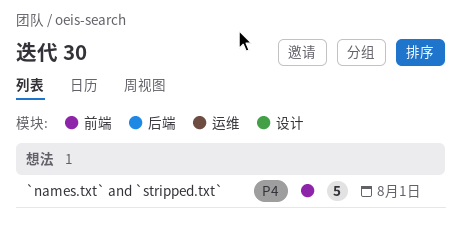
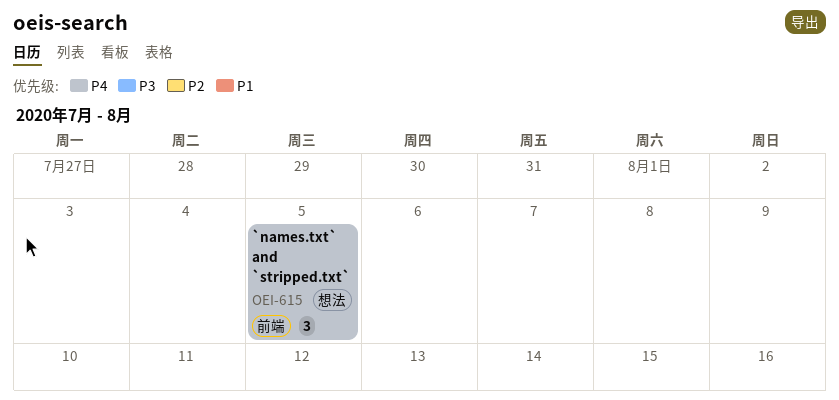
`names.txt` and `stripped.txt`, estimate: 5 -> 3
`names.txt` and `stripped.txt`, due: Aug 1 -> Aug 5

